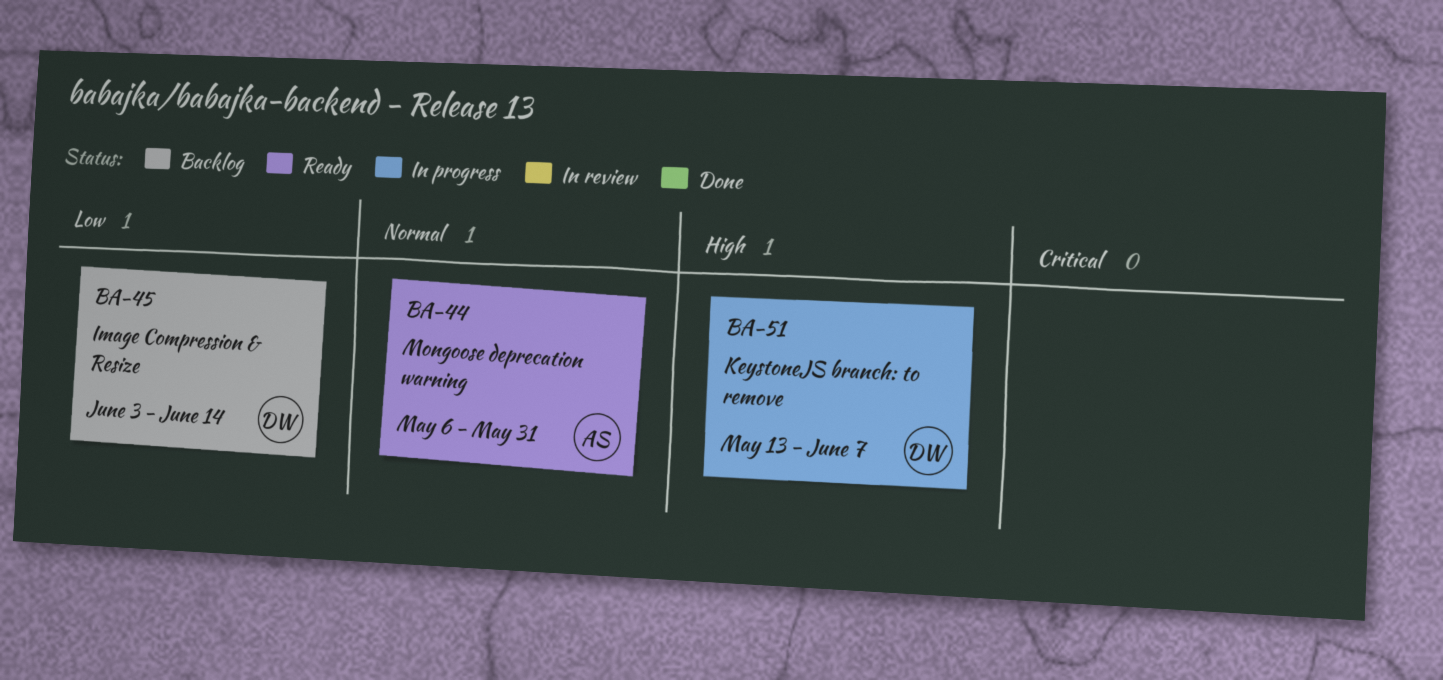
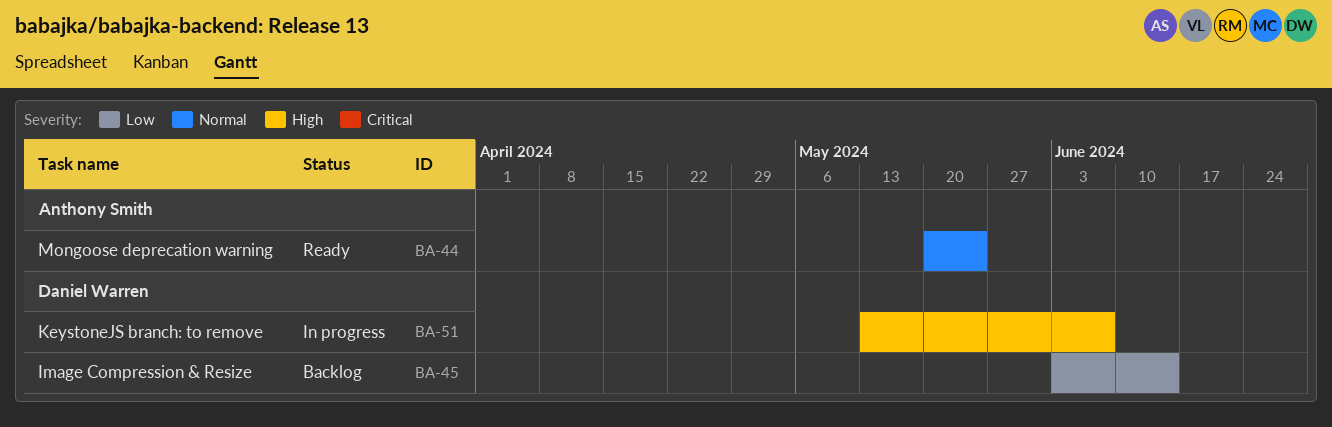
BA-44, start: May 6 -> May 20
BA-44, due: May 31 -> May 24

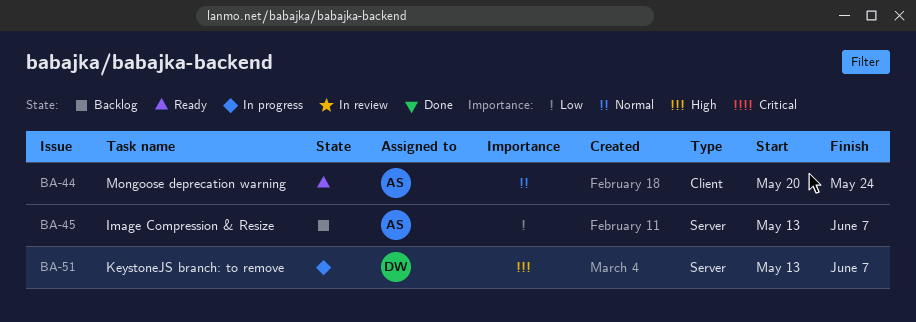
BA-45, owner: Daniel Warren -> Anthony Smith
BA-45, start: Jun 3 -> May 13
BA-45, due: Jun 14 -> Jun 7

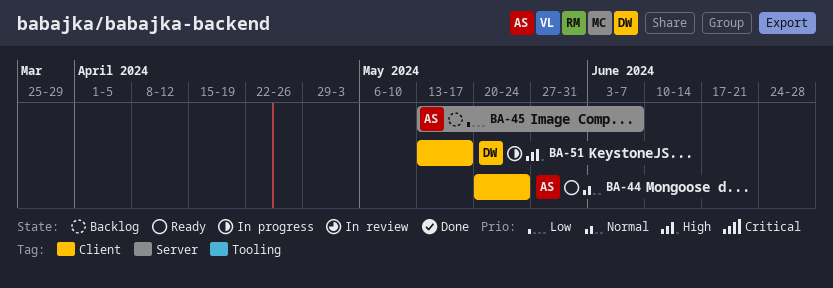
BA-51, label: Server -> Client
BA-51, due: Jun 7 -> May 17

